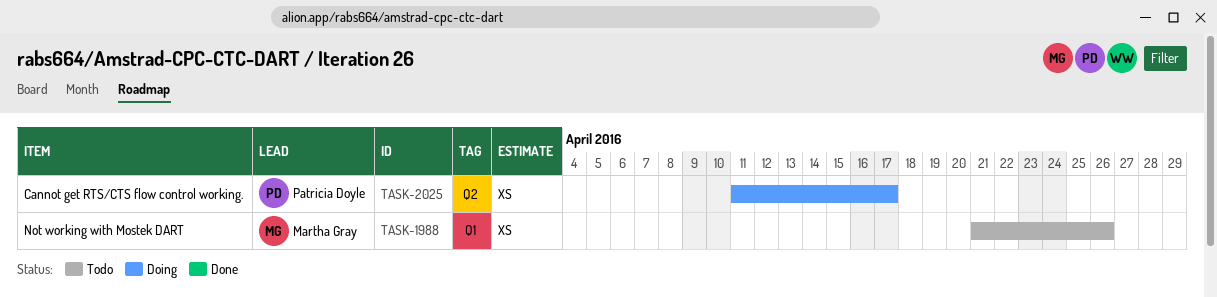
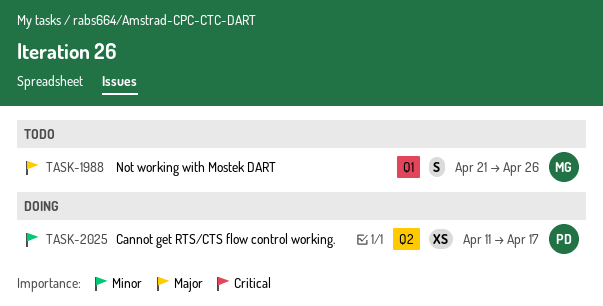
TASK-1988, estimate: XS -> S

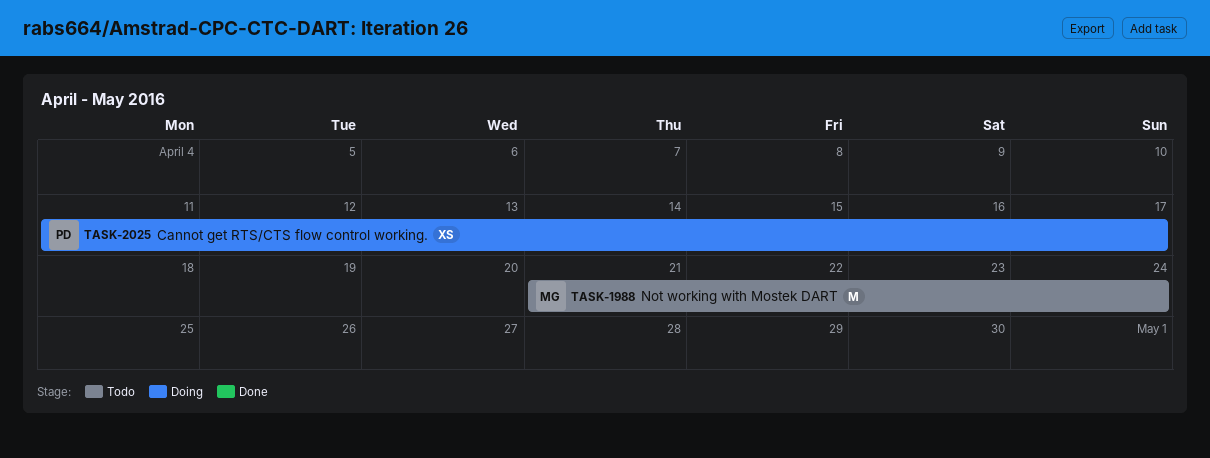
TASK-1988, estimate: S -> M
TASK-1988, due: Apr 26 -> Apr 24

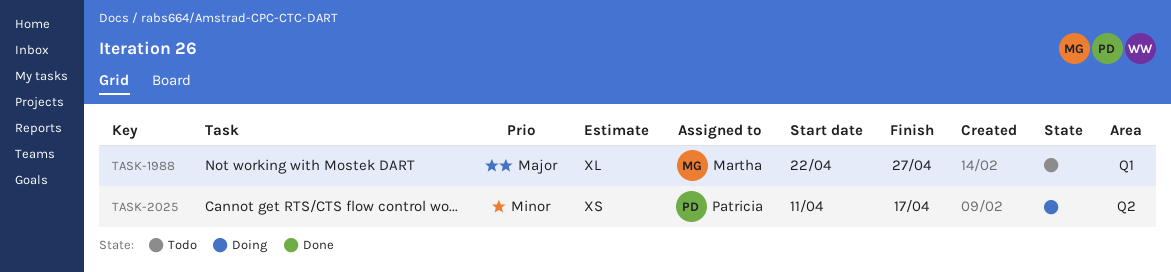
TASK-1988, estimate: M -> XL
TASK-1988, start: Apr 21 -> Apr 22
TASK-1988, due: Apr 24 -> Apr 27

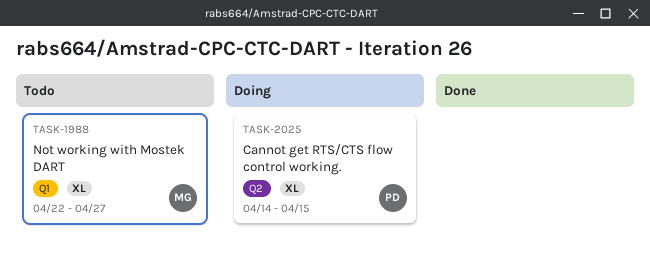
TASK-2025, estimate: XS -> XL
TASK-2025, start: Apr 11 -> Apr 14
TASK-2025, due: Apr 17 -> Apr 15

